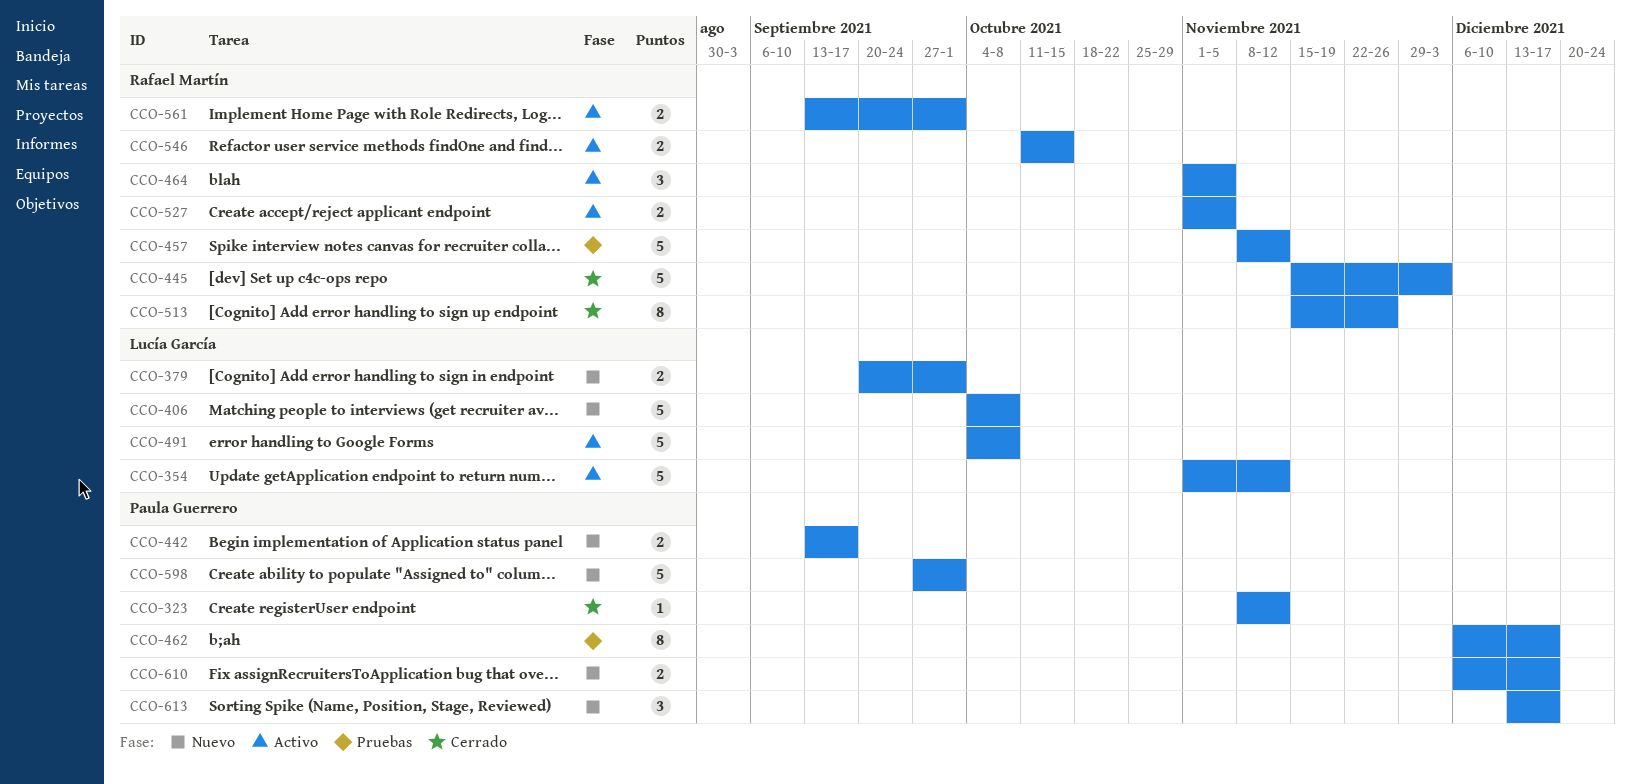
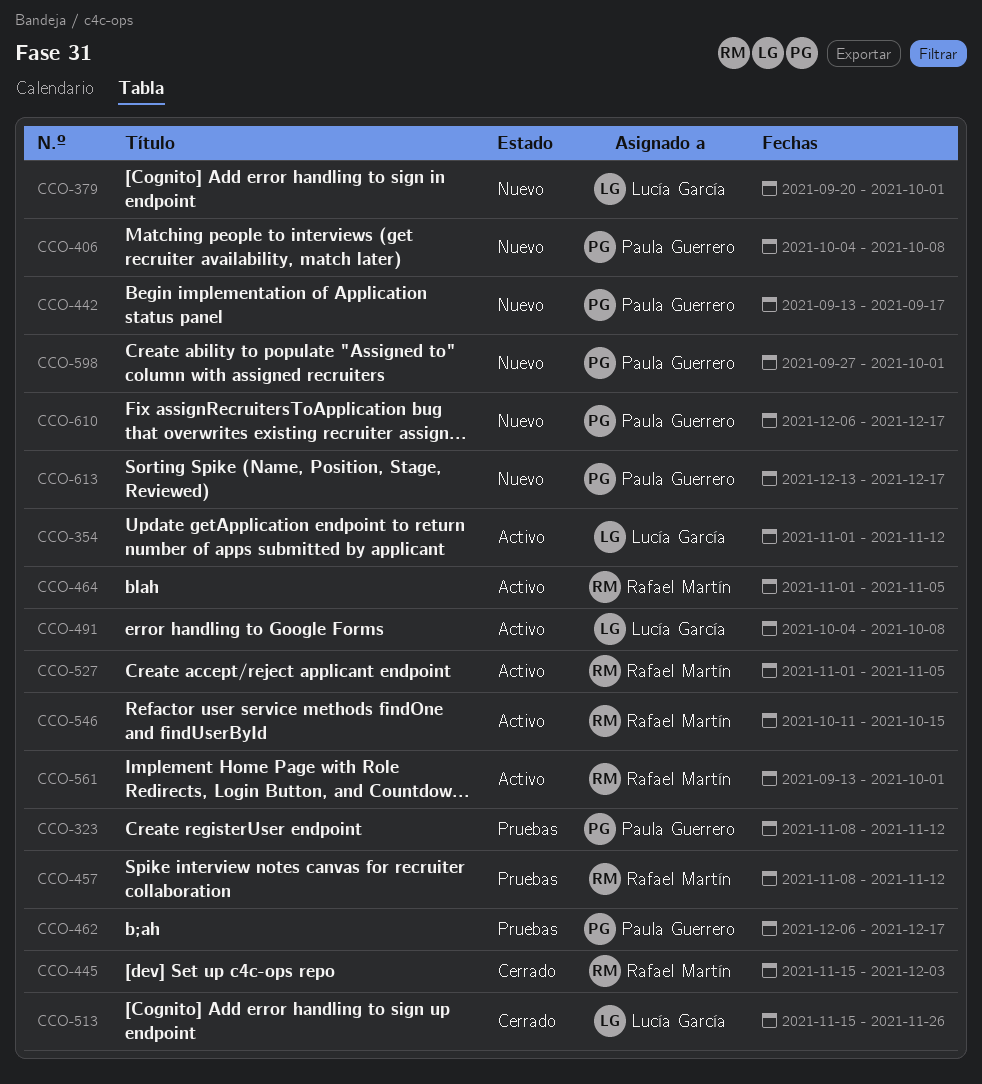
CCO-323, status: Cerrado -> Pruebas
CCO-406, owner: Lucía García -> Paula Guerrero
CCO-513, owner: Rafael Martín -> Lucía García

